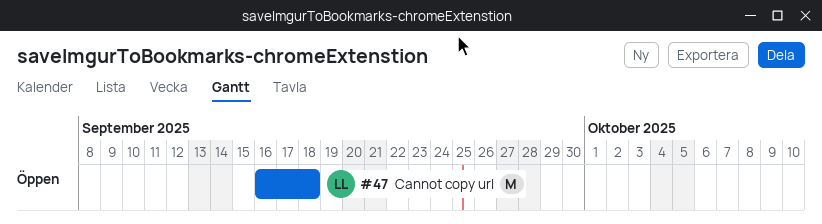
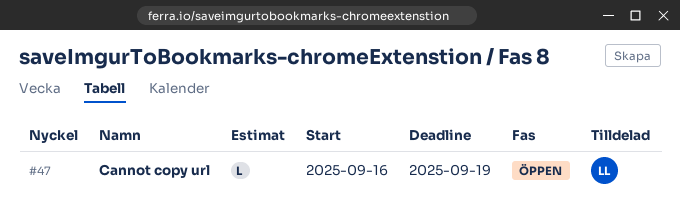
#47, estimate: M -> L
#47, due: Sep 18 -> Sep 19

